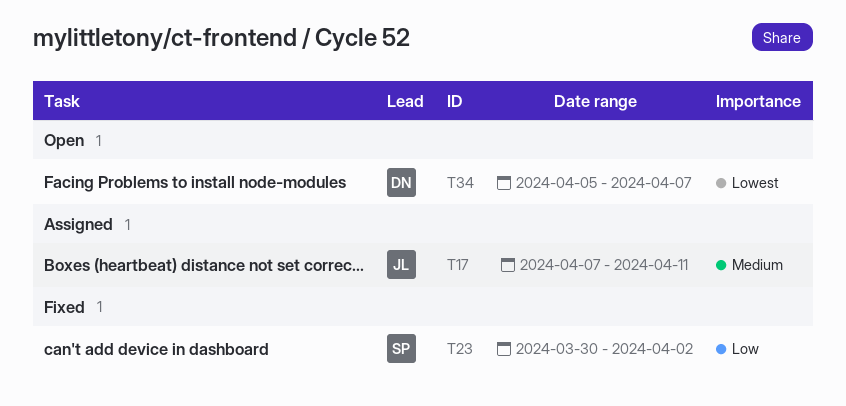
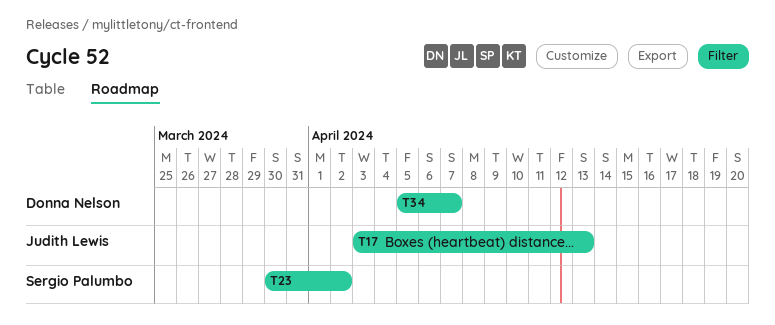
T17, start: Apr 7 -> Apr 3
T17, due: Apr 11 -> Apr 13

